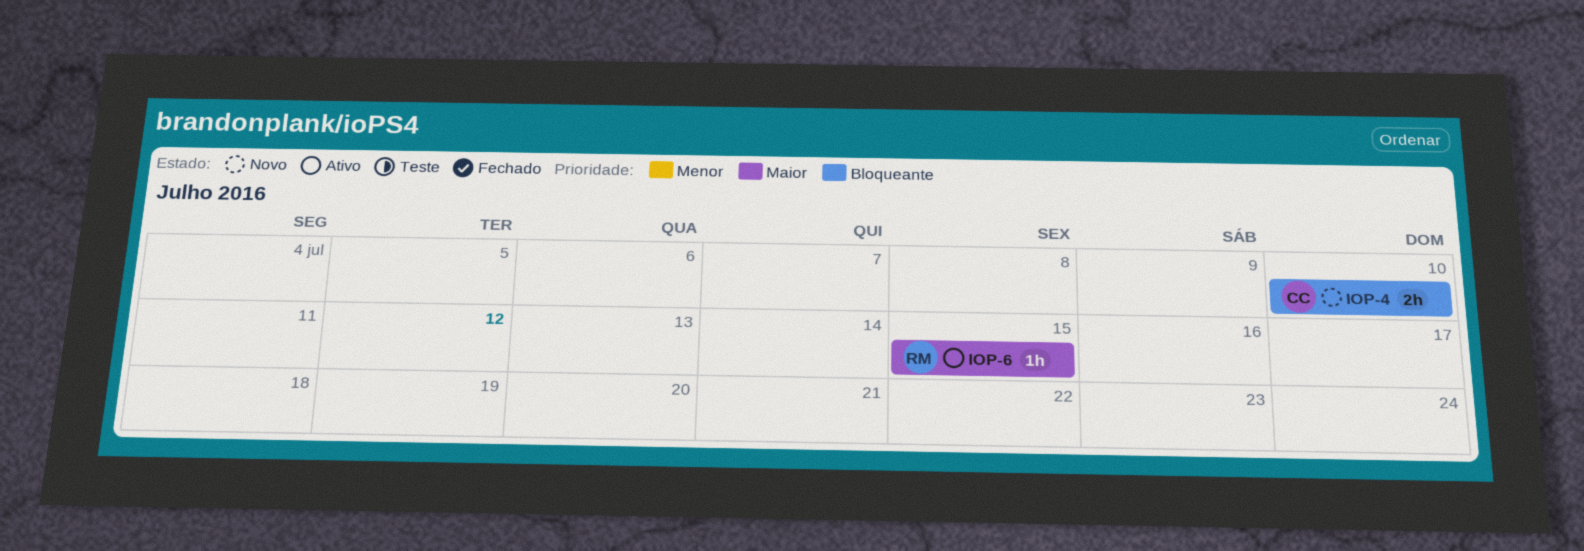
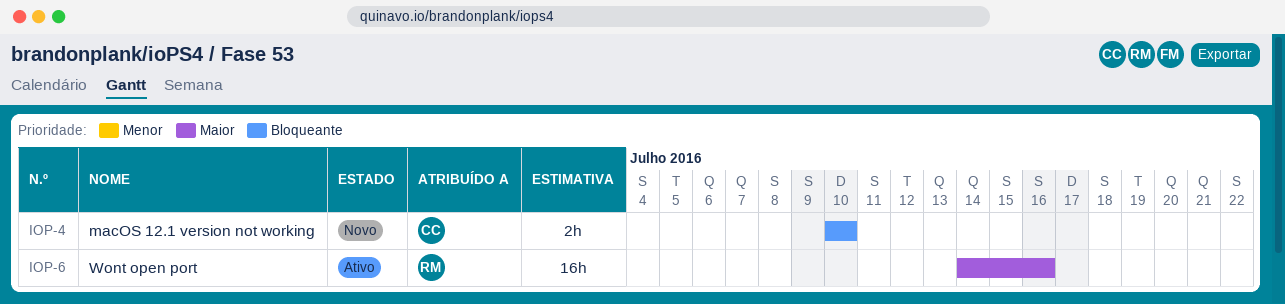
IOP-6, estimate: 1h -> 16h
IOP-6, start: Jul 15 -> Jul 14
IOP-6, due: Jul 15 -> Jul 16

